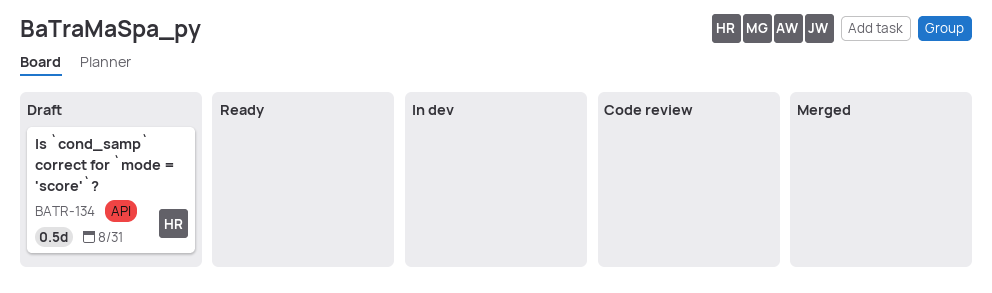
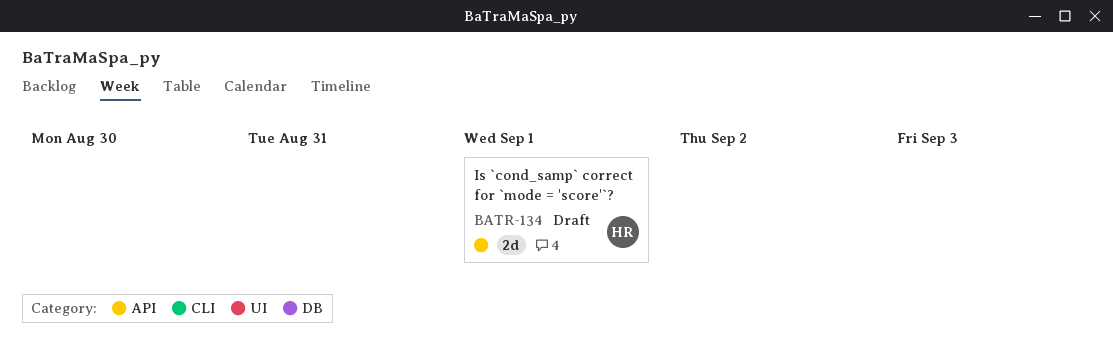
BATR-134, estimate: 0.5d -> 2d
BATR-134, due: Aug 31 -> Sep 1

